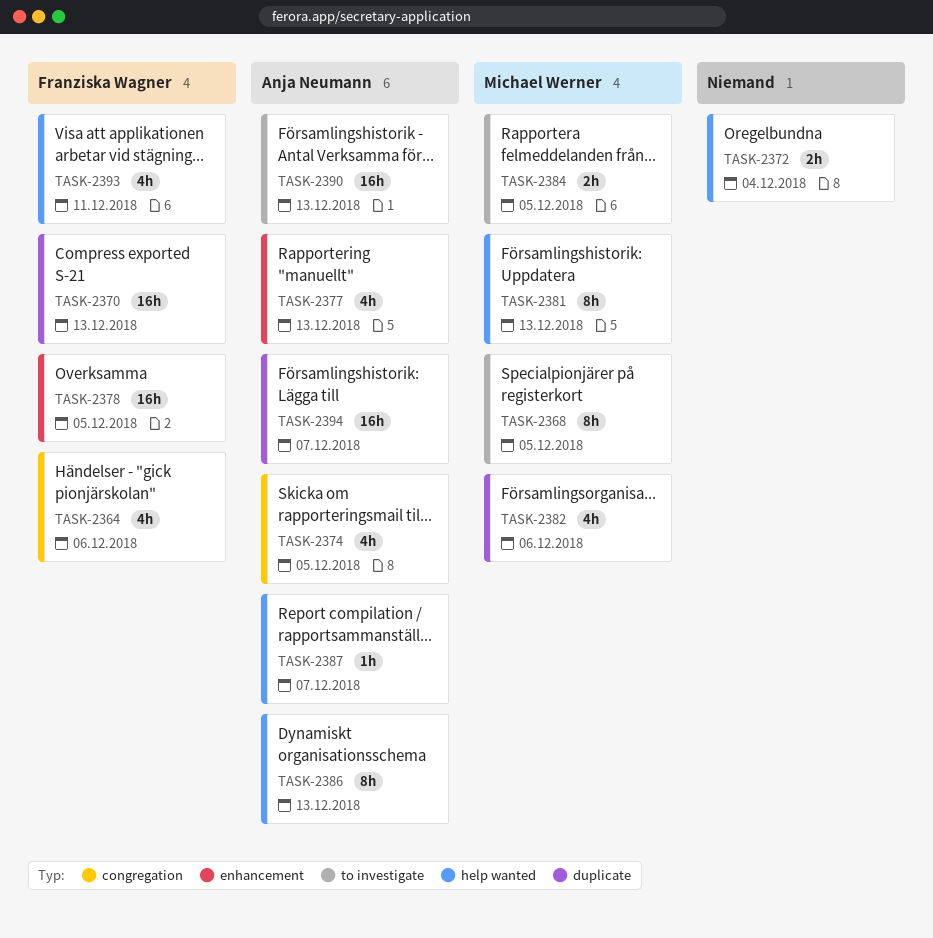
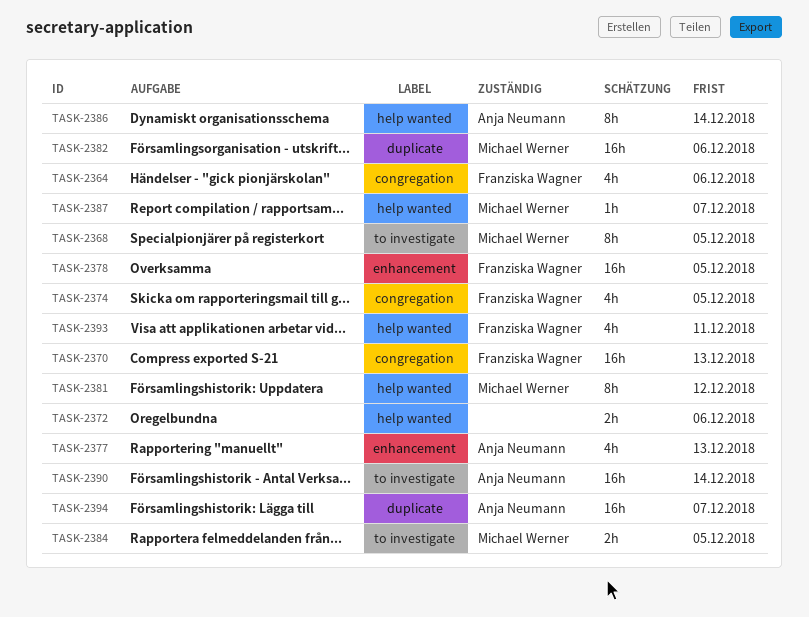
TASK-2370, label: duplicate -> congregation
TASK-2372, due: Dec 4 -> Dec 6
TASK-2374, owner: Anja Neumann -> Franziska Wagner
TASK-2381, due: Dec 13 -> Dec 12
TASK-2382, estimate: 4h -> 16h
TASK-2386, due: Dec 13 -> Dec 14
TASK-2387, owner: Anja Neumann -> Michael Werner
TASK-2390, due: Dec 13 -> Dec 14

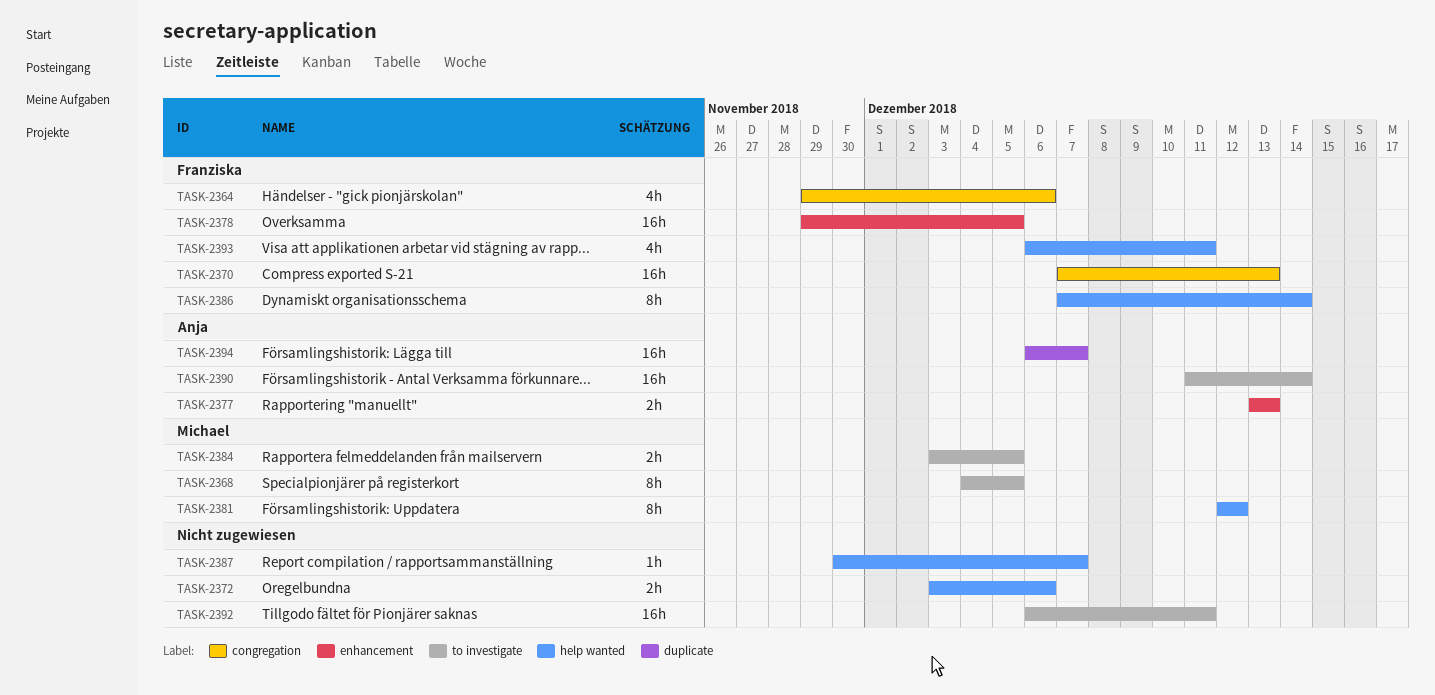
TASK-2374: present -> none
TASK-2377, estimate: 4h -> 2h
TASK-2382: present -> none
TASK-2386, owner: Anja Neumann -> Franziska Wagner
TASK-2387, owner: Michael Werner -> none
TASK-2392: none -> present

